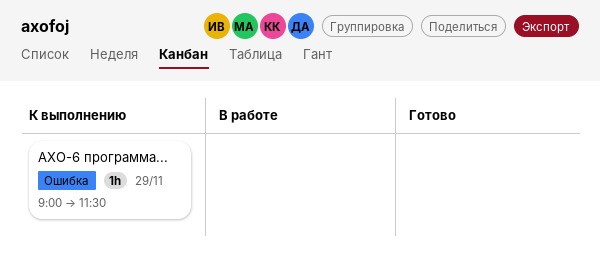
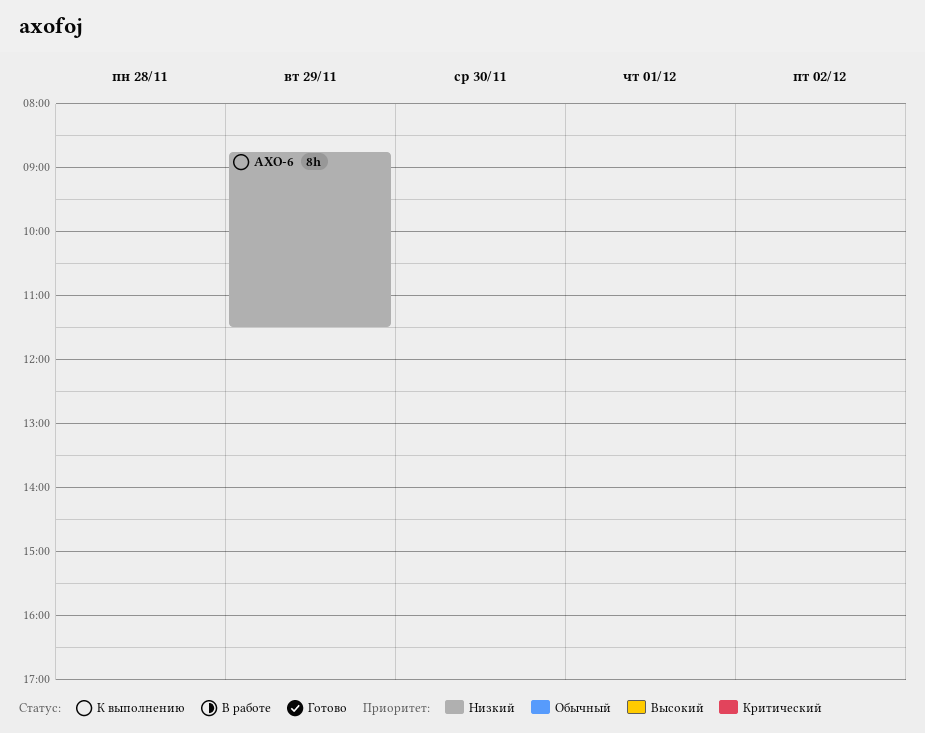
AXO-6, estimate: 1h -> 8h
AXO-6, begins: 09:00 -> 08:45

